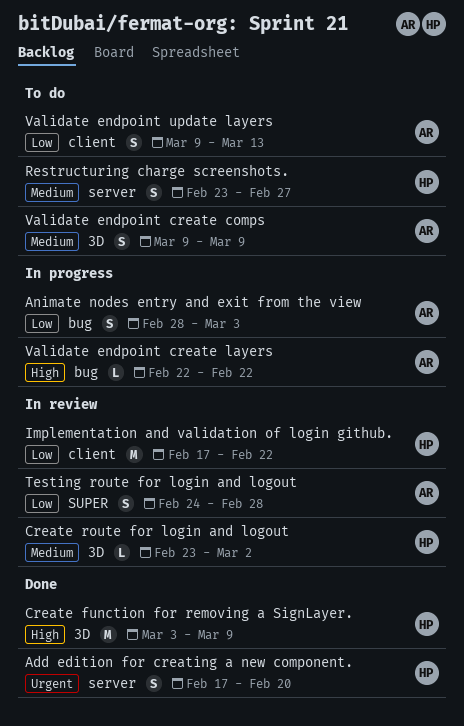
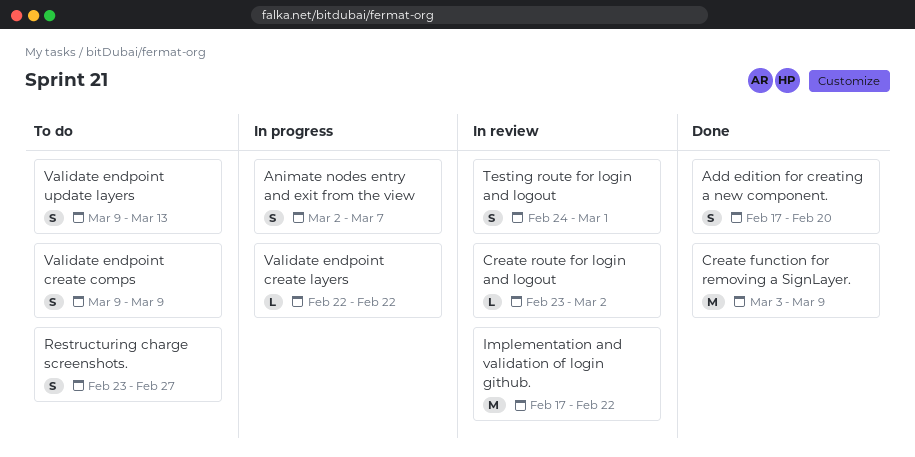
Animate nodes entry and exit from the view, start: Feb 28 -> Mar 2
Animate nodes entry and exit from the view, due: Mar 3 -> Mar 7
Testing route for login and logout, due: Feb 28 -> Mar 1

